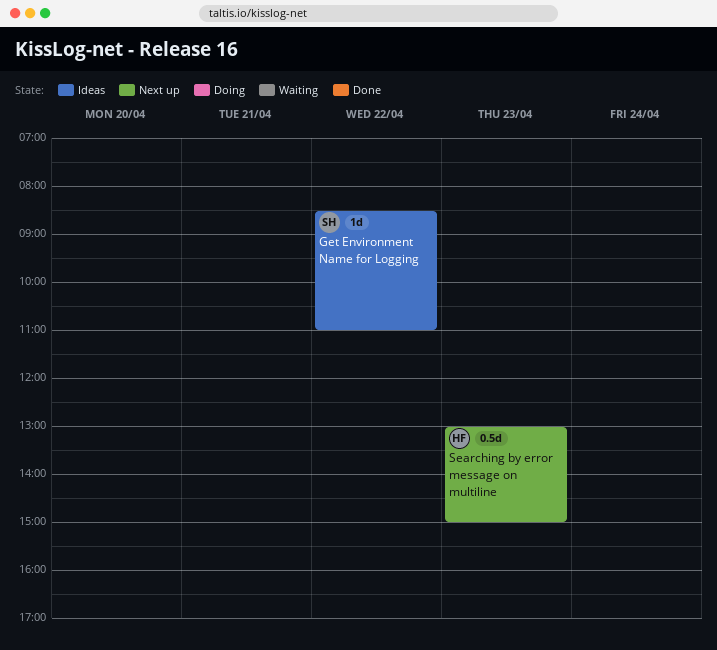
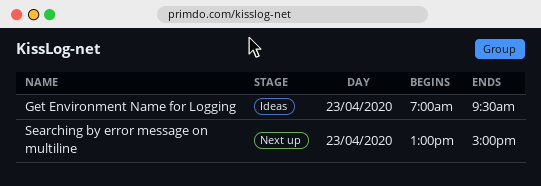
Get Environment Name for Logging, day: Apr 22 -> Apr 23
Get Environment Name for Logging, begins: 08:30 -> 07:00
Get Environment Name for Logging, ends: 11:00 -> 09:30

